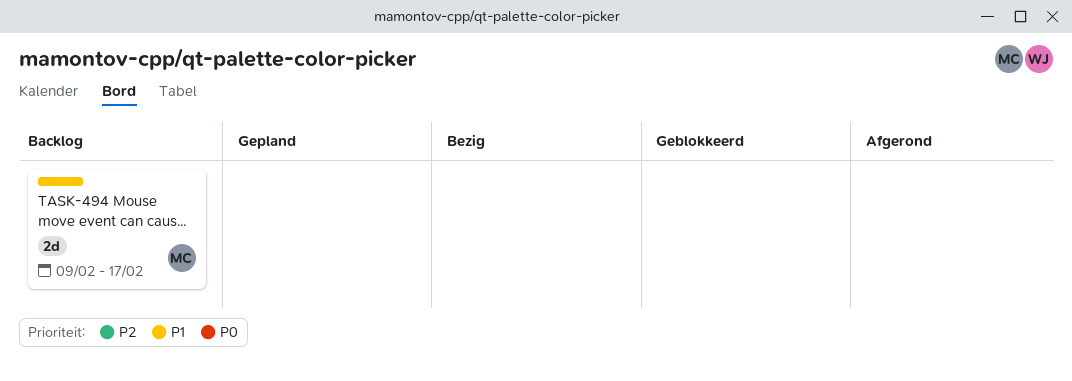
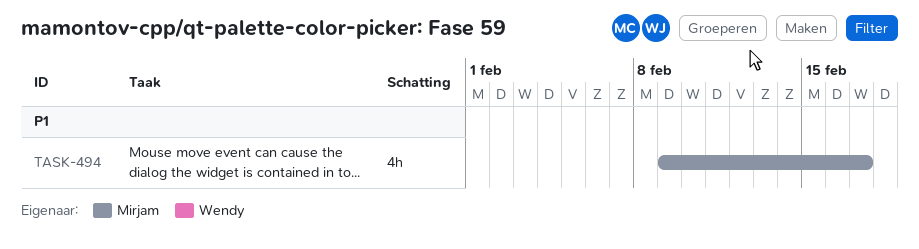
TASK-494, estimate: 2d -> 4h

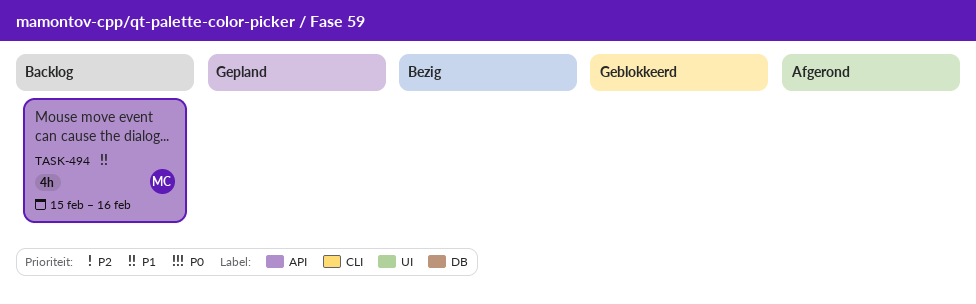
TASK-494, start: Feb 9 -> Feb 15
TASK-494, due: Feb 17 -> Feb 16

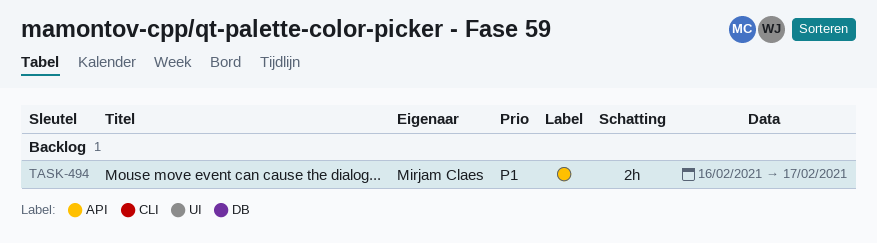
TASK-494, estimate: 4h -> 2h
TASK-494, start: Feb 15 -> Feb 16
TASK-494, due: Feb 16 -> Feb 17

